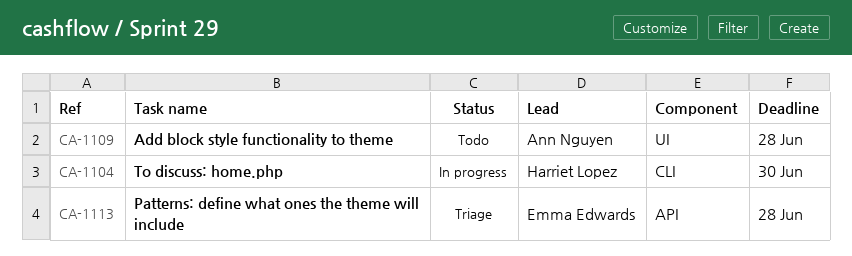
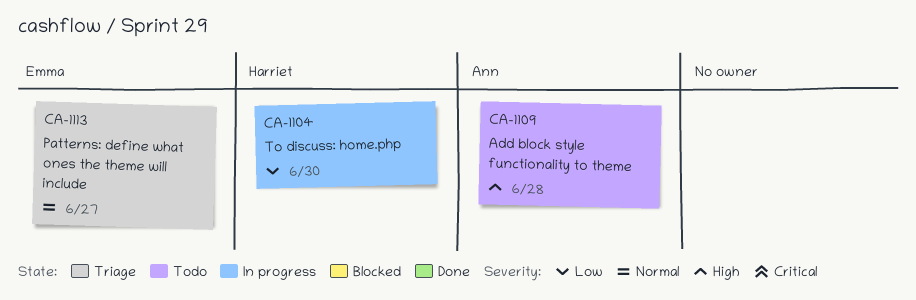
CA-1113, due: Jun 28 -> Jun 27

